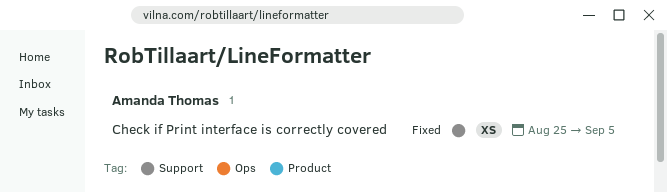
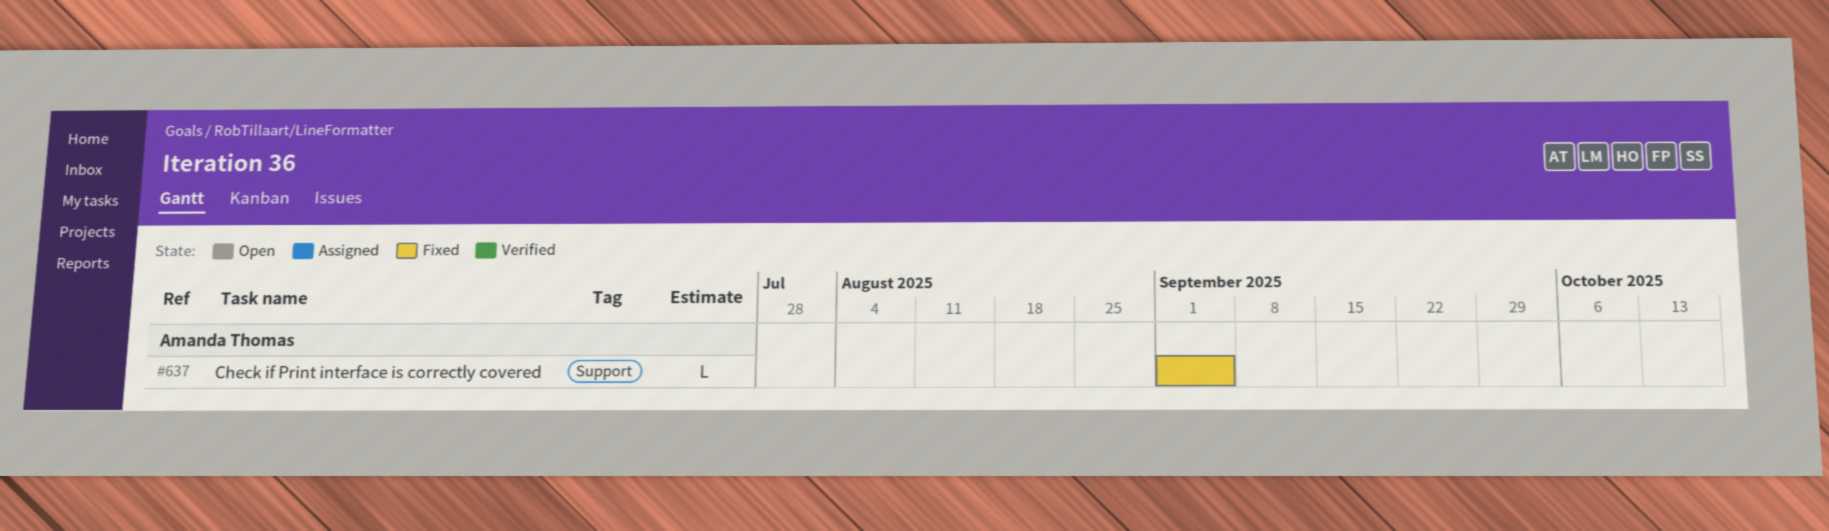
Check if Print interface is correctly covered, estimate: XS -> L
Check if Print interface is correctly covered, start: Aug 25 -> Sep 1

